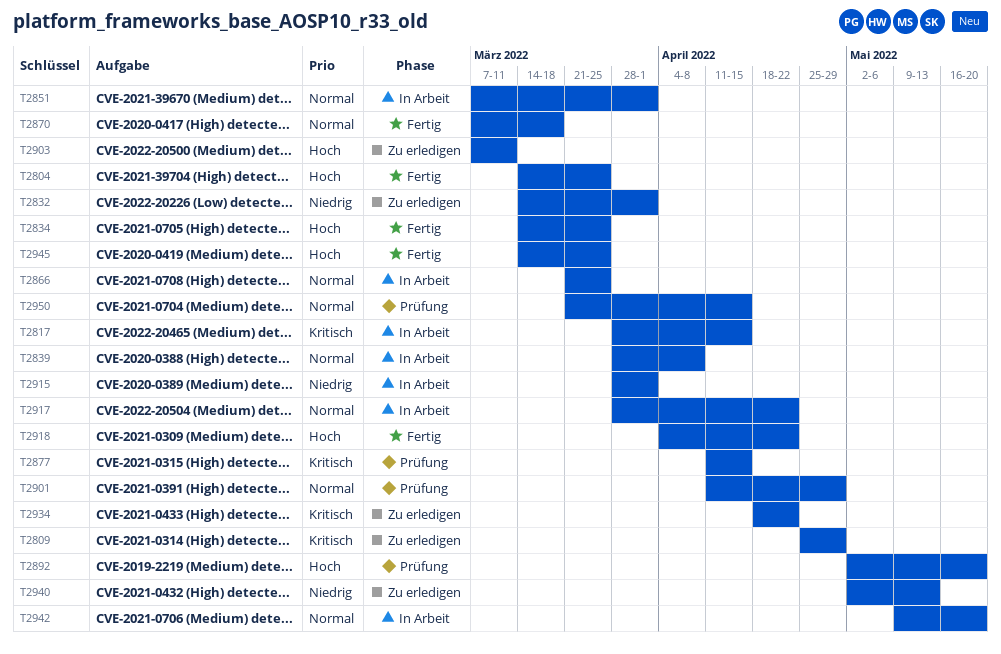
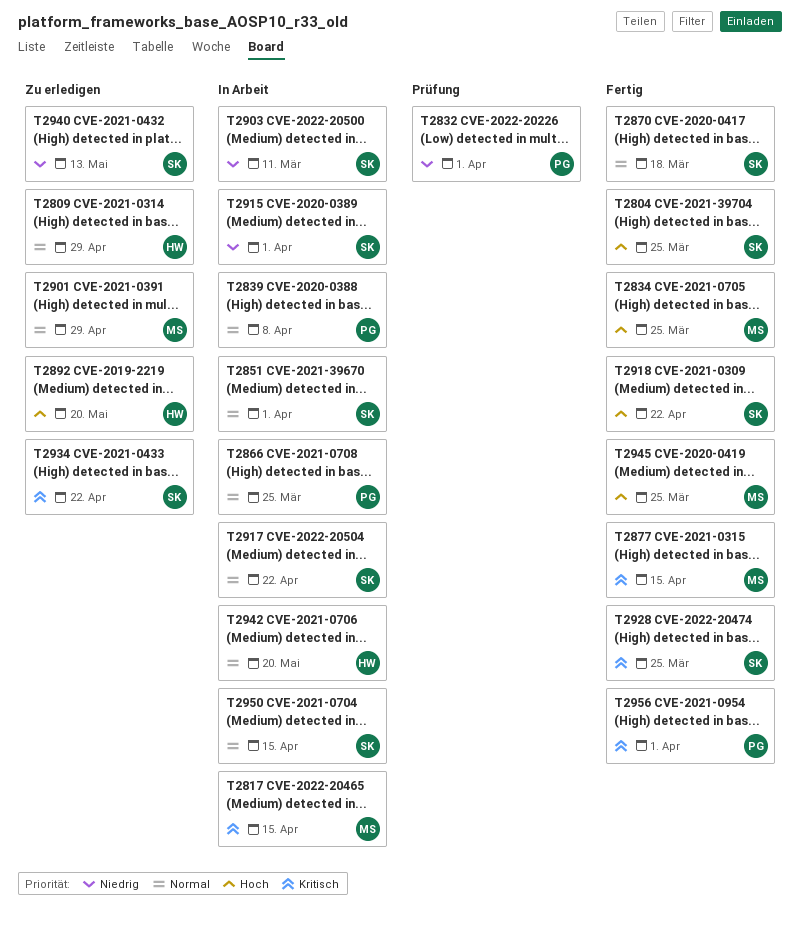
T2809, priority: Kritisch -> Normal
T2832, status: Zu erledigen -> Prüfung
T2877, status: Prüfung -> Fertig
T2892, status: Prüfung -> Zu erledigen
T2901, status: Prüfung -> Zu erledigen
T2903, status: Zu erledigen -> In Arbeit
T2903, priority: Hoch -> Niedrig
T2928: none -> present
T2950, status: Prüfung -> In Arbeit
T2956: none -> present

